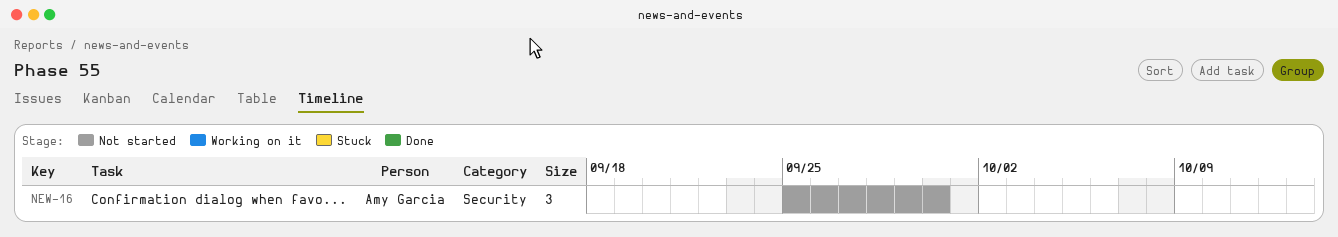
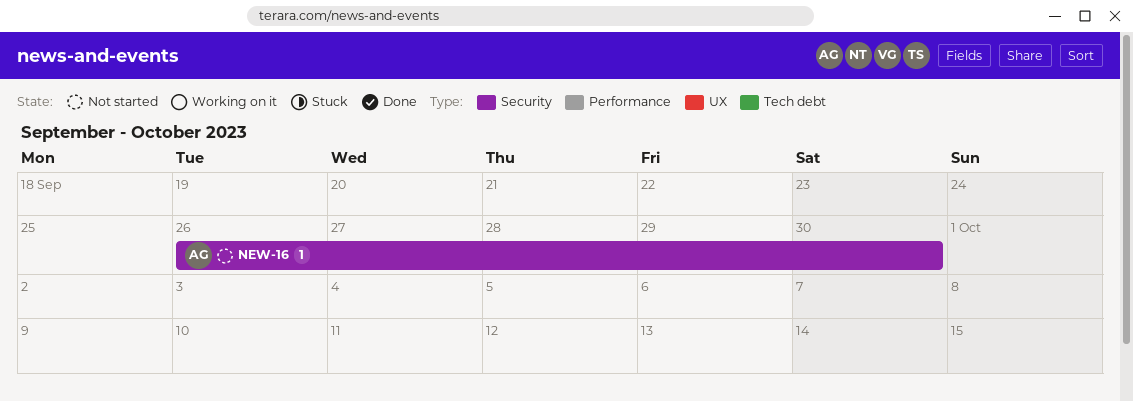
NEW-16, estimate: 3 -> 1
NEW-16, start: Sep 25 -> Sep 26

